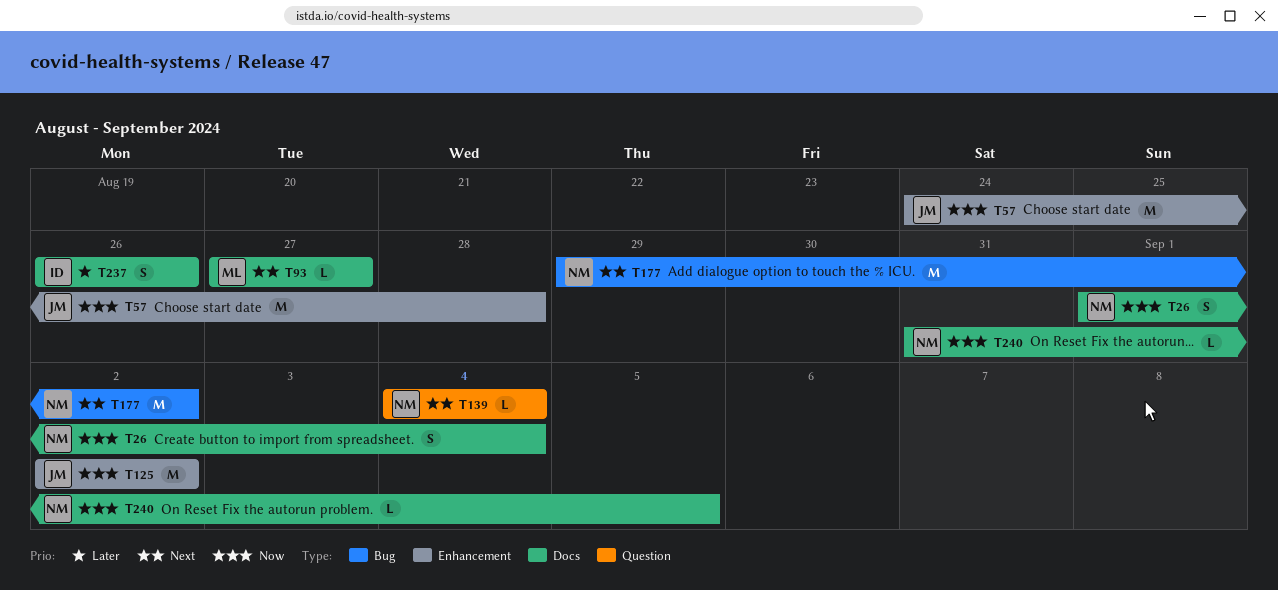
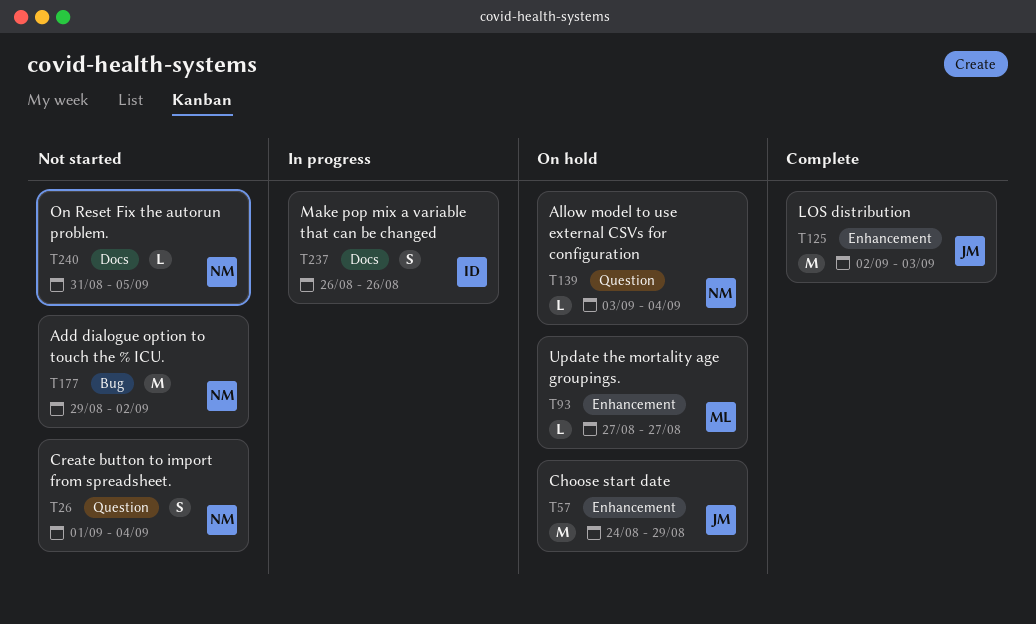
T26, label: Docs -> Question
T57, due: Aug 28 -> Aug 29
T93, label: Docs -> Enhancement
T125, due: Sep 2 -> Sep 3
T139, start: Sep 4 -> Sep 3

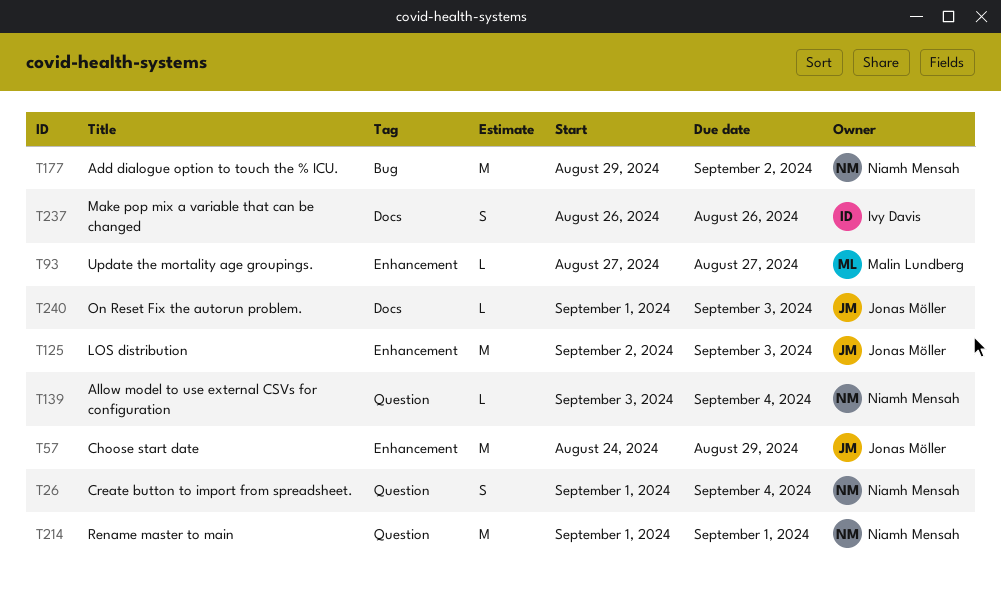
T214: none -> present
T240, owner: Niamh Mensah -> Jonas Möller
T240, start: Aug 31 -> Sep 1
T240, due: Sep 5 -> Sep 3

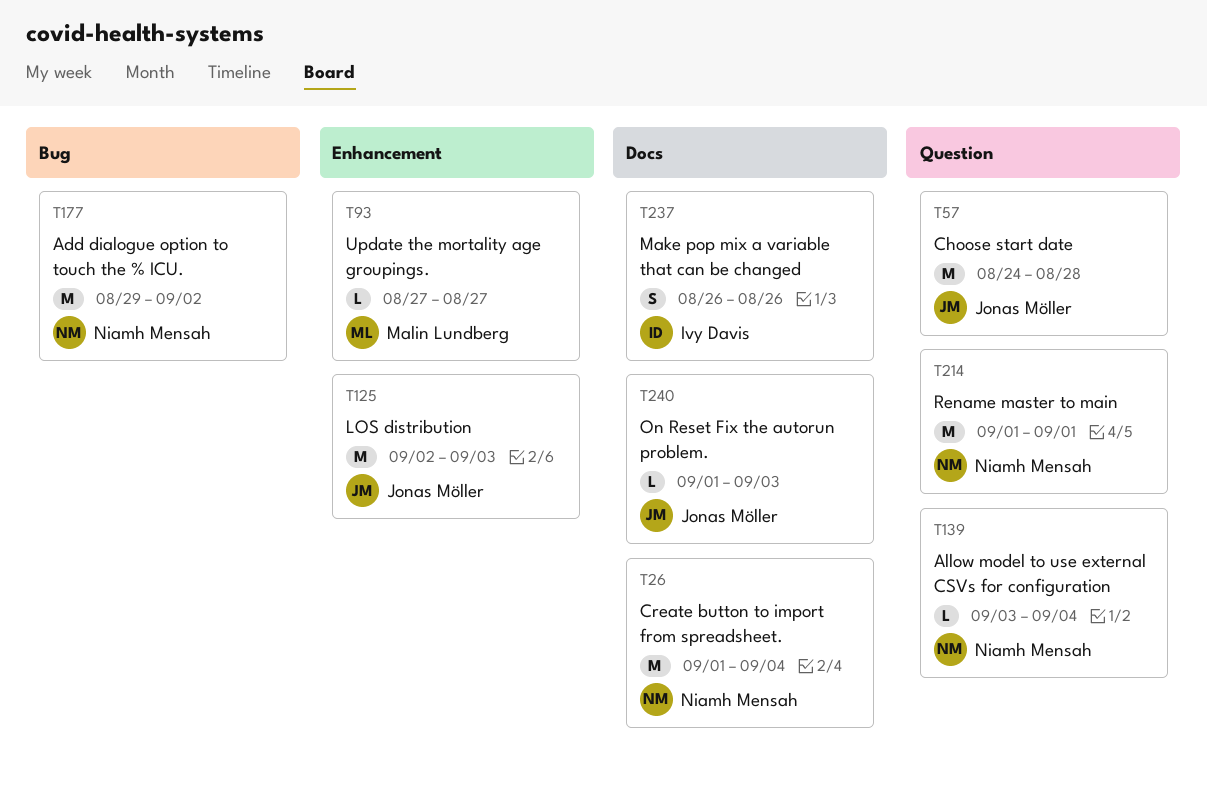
T26, label: Question -> Docs
T26, estimate: S -> M
T57, label: Enhancement -> Question
T57, due: Aug 29 -> Aug 28

